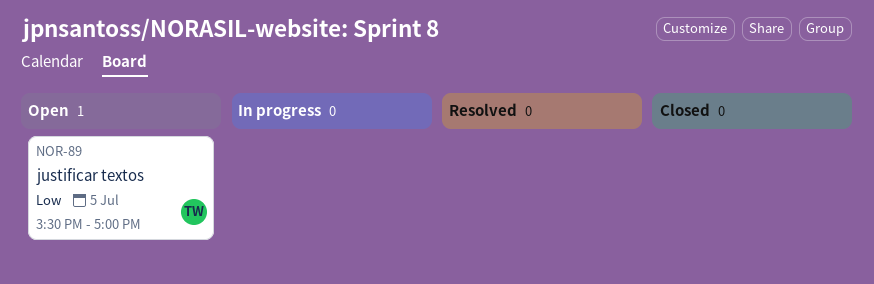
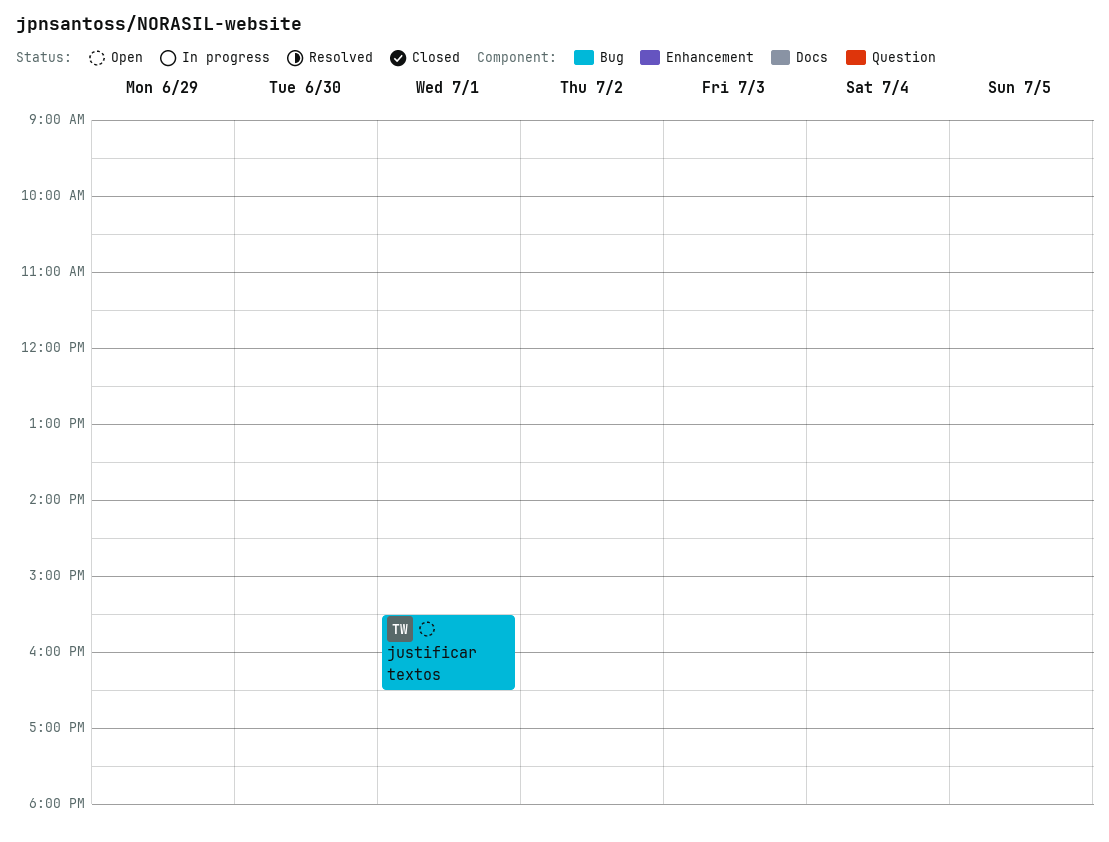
justificar textos, day: Jul 5 -> Jul 1
justificar textos, ends: 17:00 -> 16:30

